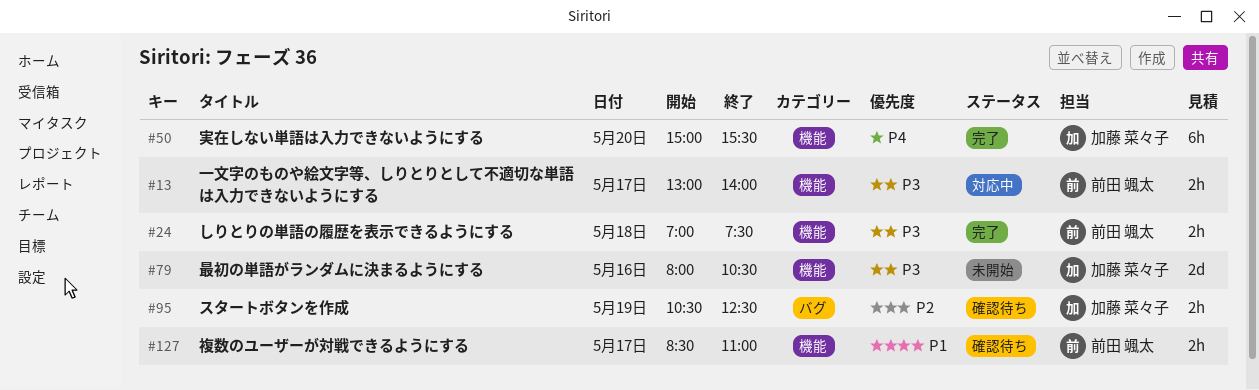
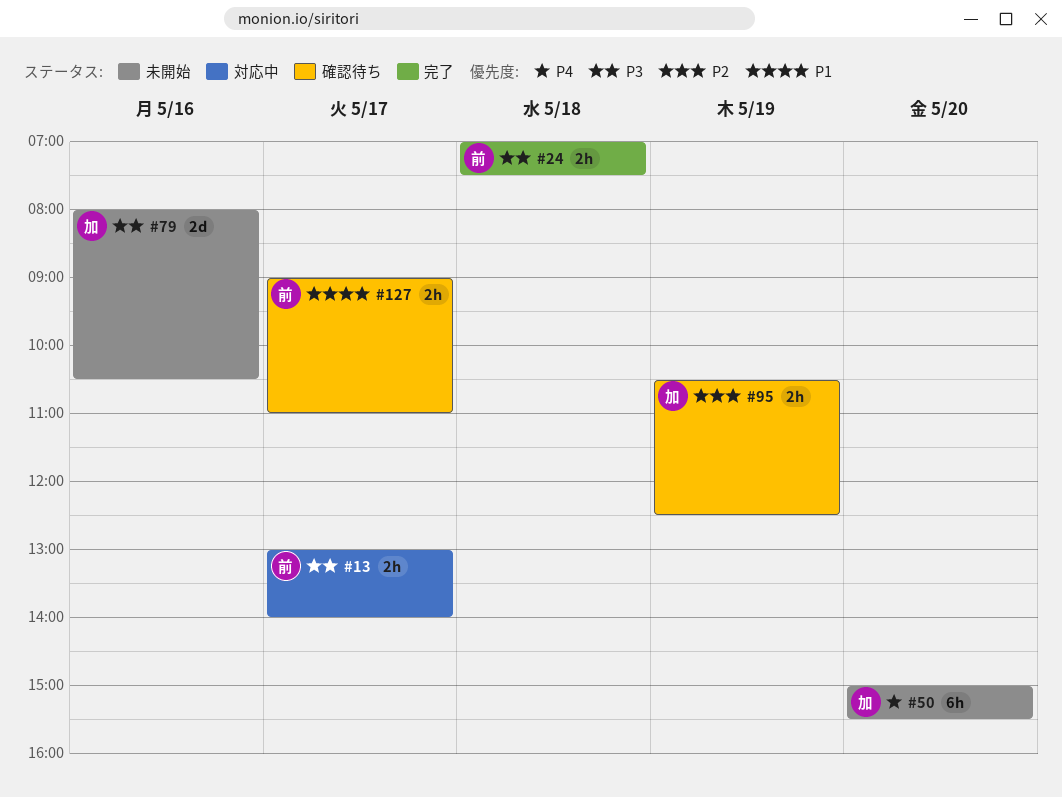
#50, status: 完了 -> 未開始
#127, begins: 08:30 -> 09:00

